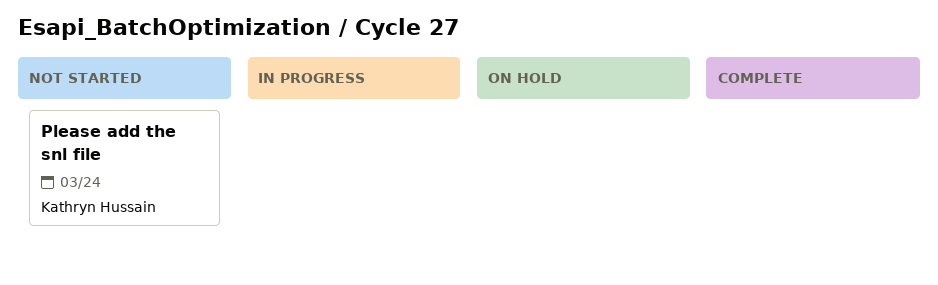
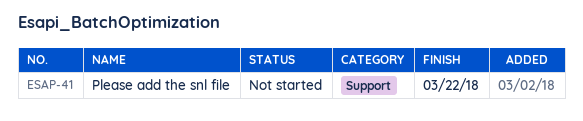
Please add the snl file, due: Mar 24 -> Mar 22

